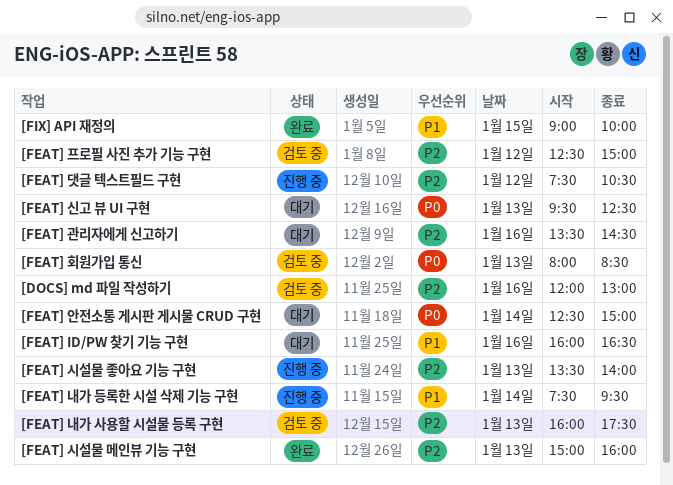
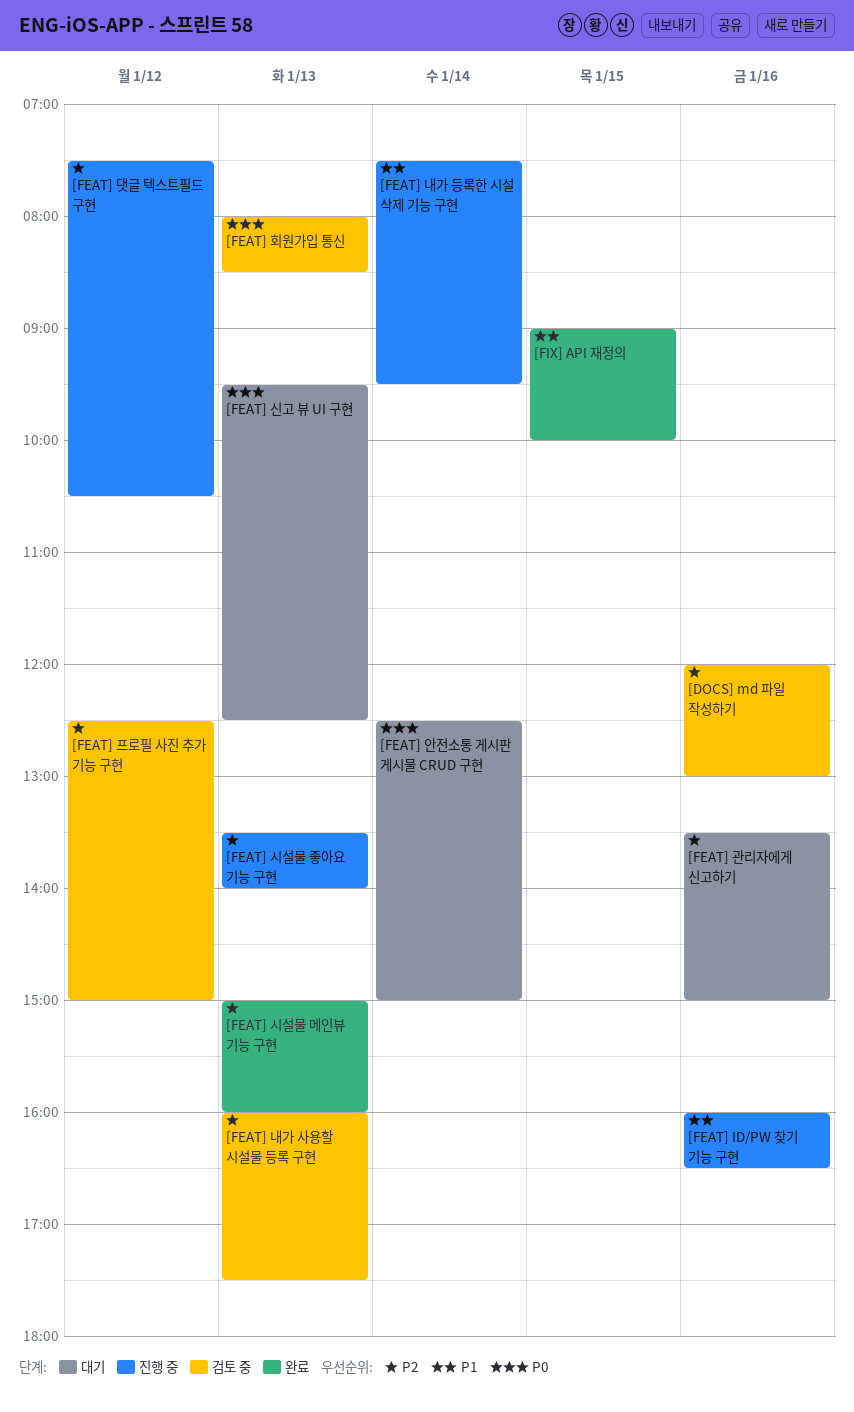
[FEAT] ID/PW 찾기 기능 구현, status: 대기 -> 진행 중
[FEAT] 관리자에게 신고하기, ends: 14:30 -> 15:00

